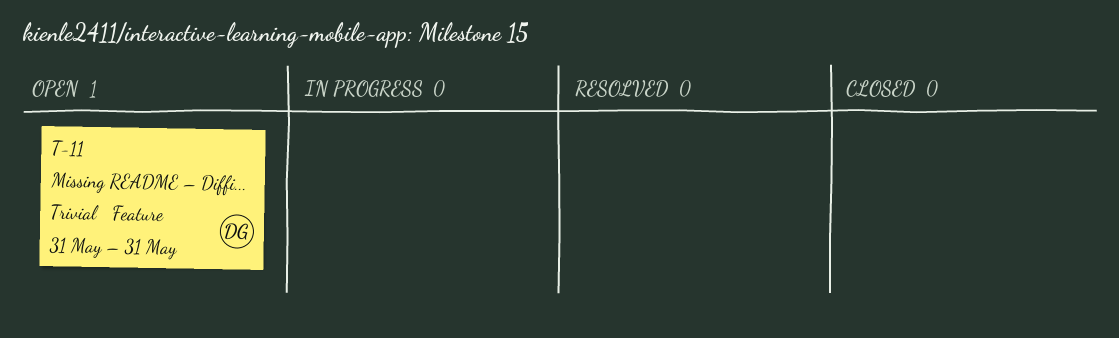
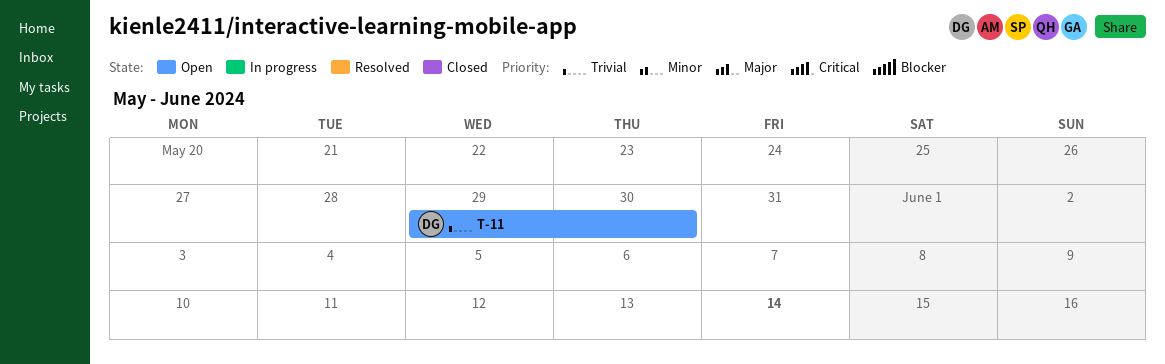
T-11, start: May 31 -> May 29
T-11, due: May 31 -> May 30

